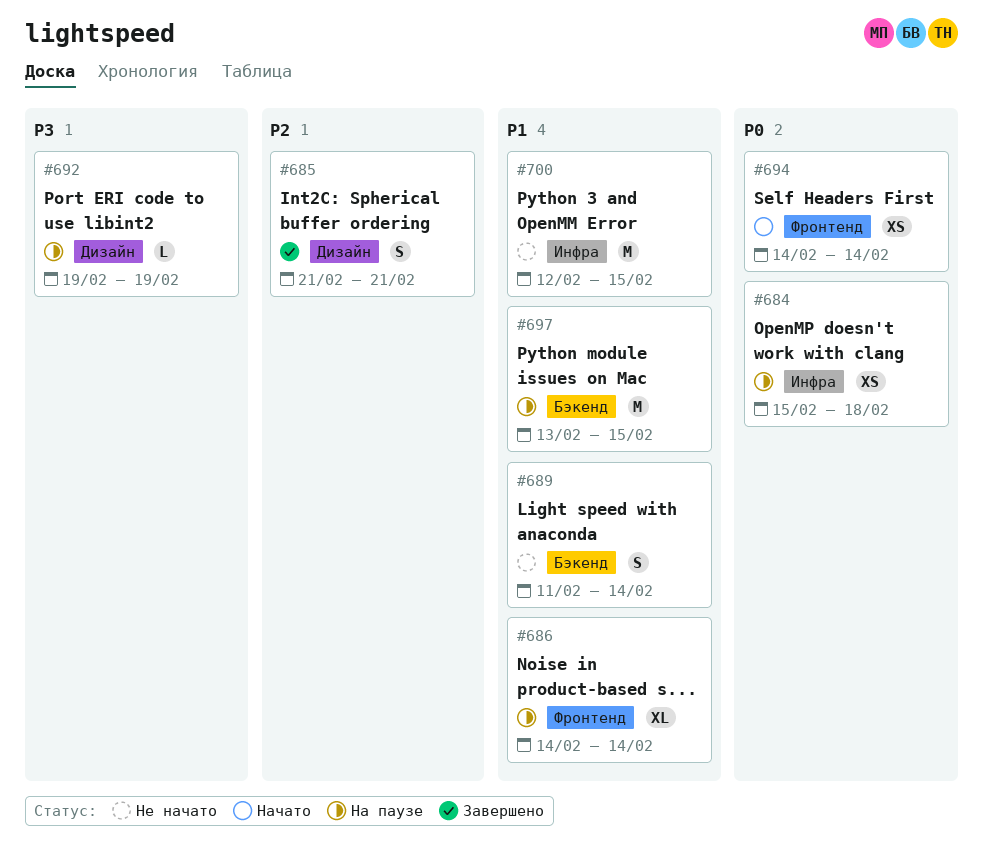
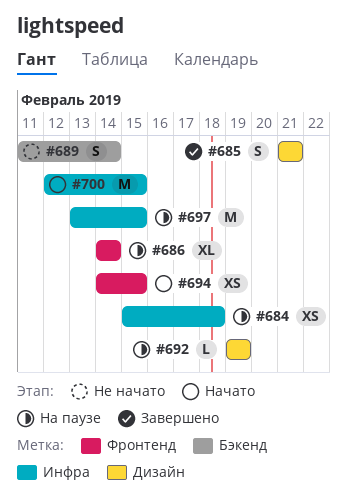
#694, due: Feb 14 -> Feb 15
#697, label: Бэкенд -> Инфра
#700, status: Не начато -> Начато

